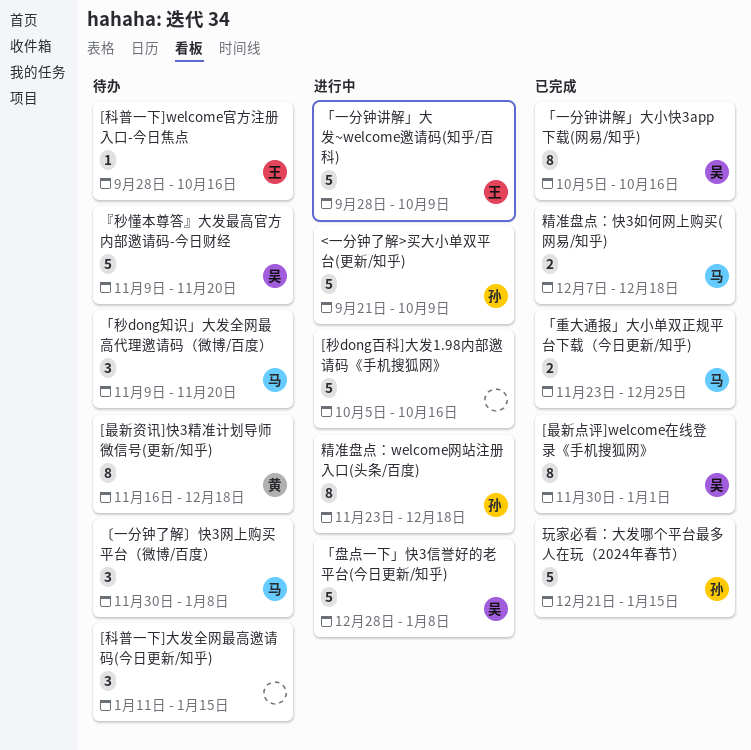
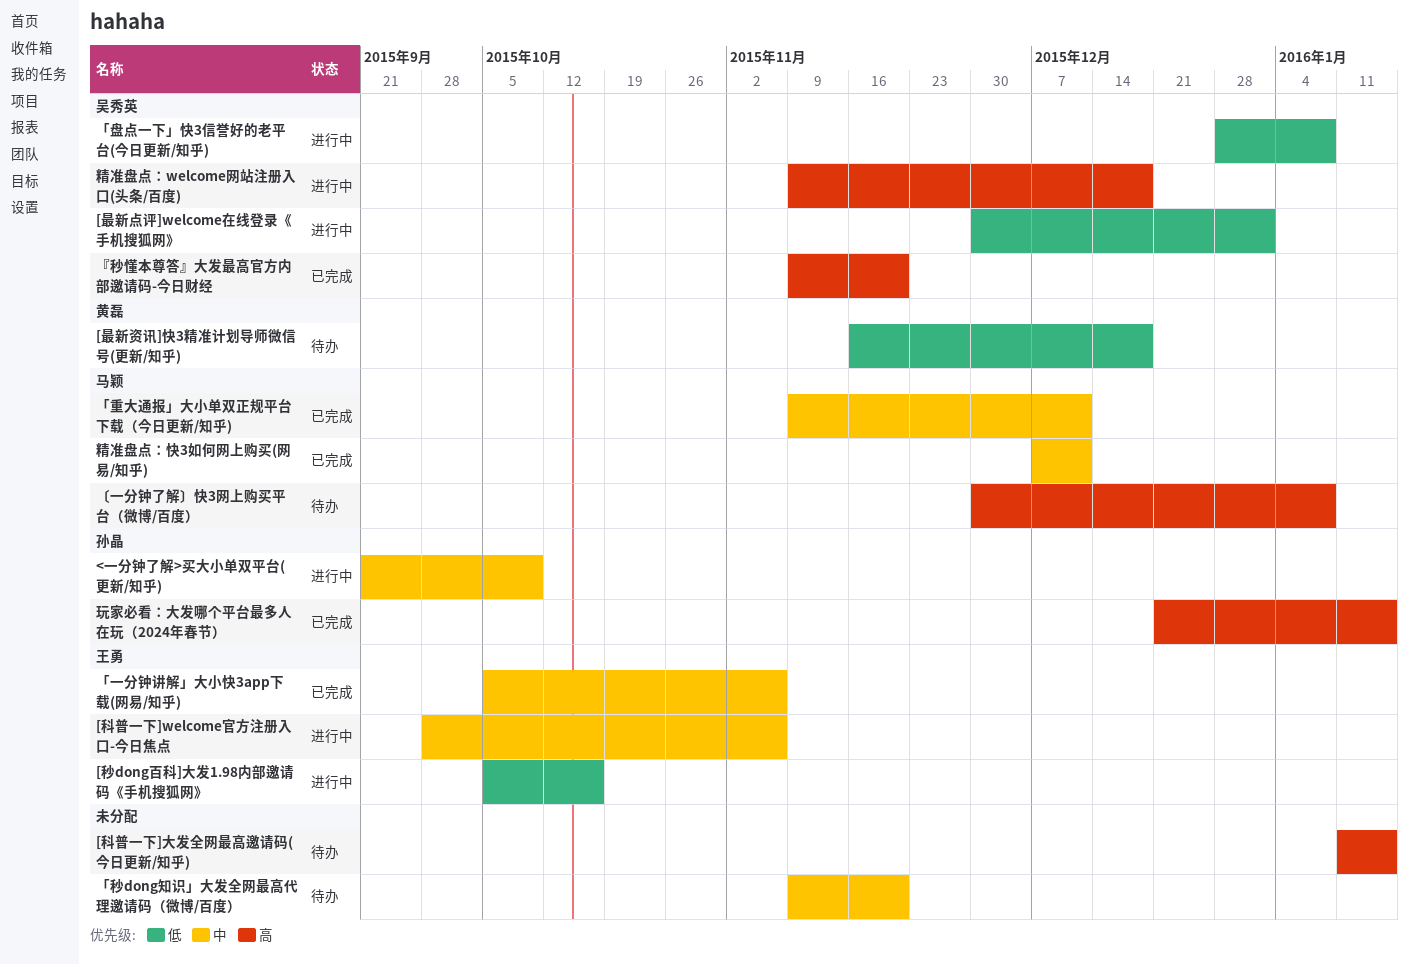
[最新点评]welcome在线登录《手机搜狐网》, status: 已完成 -> 进行中
[科普一下]welcome官方注册入口-今日焦点, status: 待办 -> 进行中
[科普一下]welcome官方注册入口-今日焦点, due: Oct 16 -> Nov 6
[秒dong百科]大发1.98内部邀请码《手机搜狐网》, owner: none -> 王勇
「一分钟讲解」大发~welcome邀请码(知乎/百科): present -> none
「一分钟讲解」大小快3app下载(网易/知乎), owner: 吴秀英 -> 王勇
「一分钟讲解」大小快3app下载(网易/知乎), due: Oct 16 -> Nov 6
「秒dong知识」大发全网最高代理邀请码（微博/百度）, owner: 马颖 -> none
「重大通报」大小单双正规平台下载（今日更新/知乎), start: Nov 23 -> Nov 9
「重大通报」大小单双正规平台下载（今日更新/知乎), due: Dec 25 -> Dec 11
『秒懂本尊答』大发最高官方内部邀请码-今日财经, status: 待办 -> 已完成
精准盘点：welcome网站注册入口(头条/百度), owner: 孙晶 -> 吴秀英
精准盘点：welcome网站注册入口(头条/百度), start: Nov 23 -> Nov 9
精准盘点：快3如何网上购买(网易/知乎), due: Dec 18 -> Dec 11

